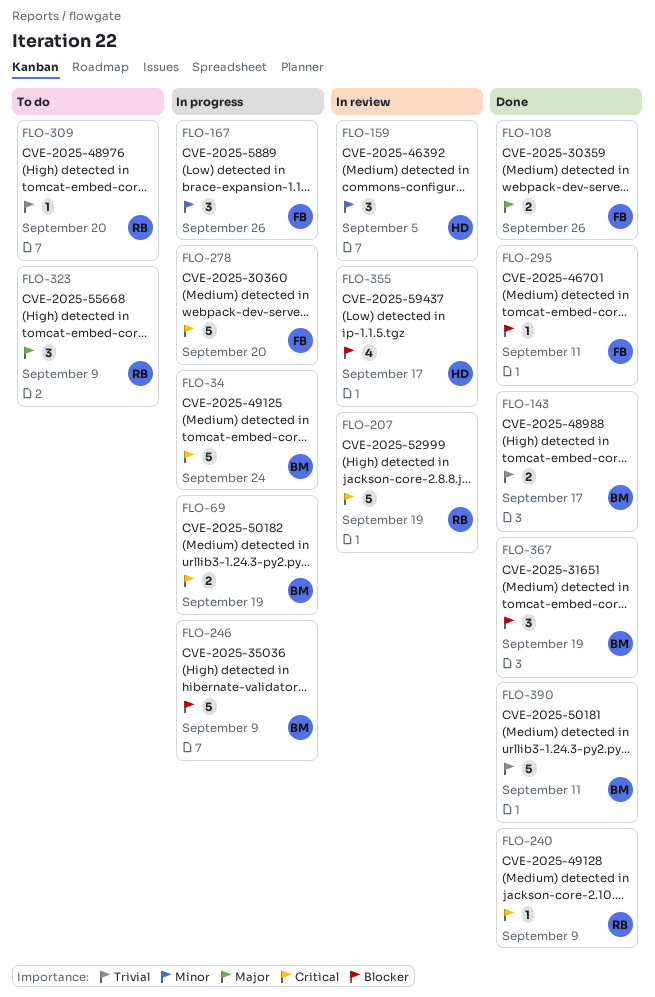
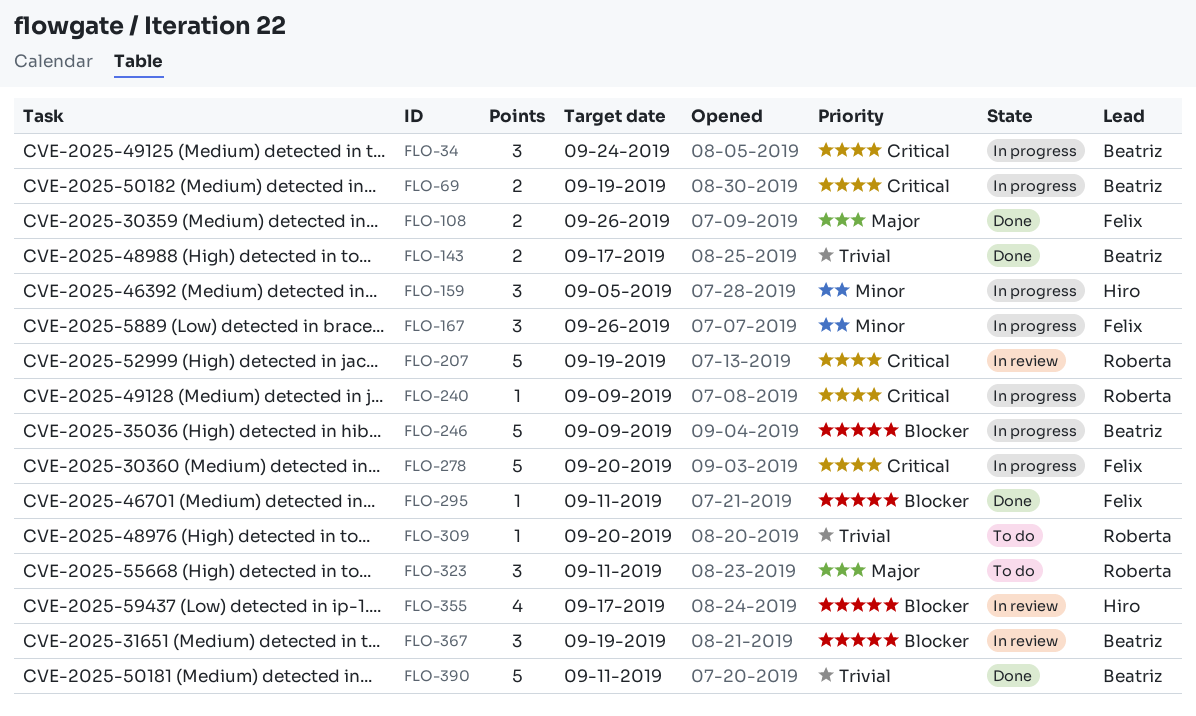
FLO-34, estimate: 5 -> 3
FLO-159, status: In review -> In progress
FLO-240, status: Done -> In progress
FLO-323, due: Sep 9 -> Sep 11
FLO-367, status: Done -> In review

